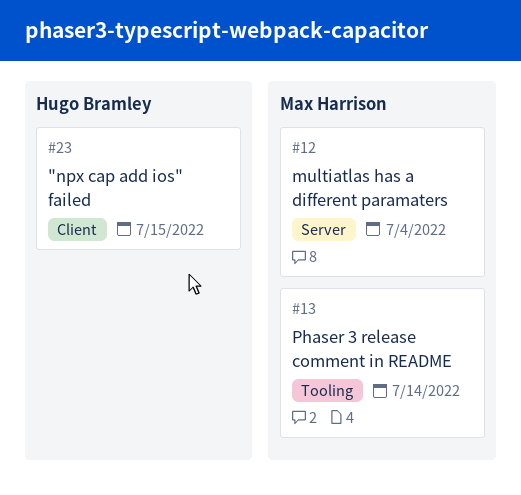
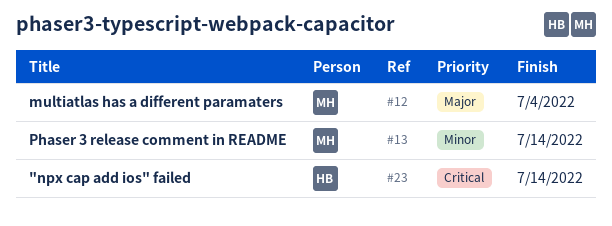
#23, due: Jul 15 -> Jul 14

